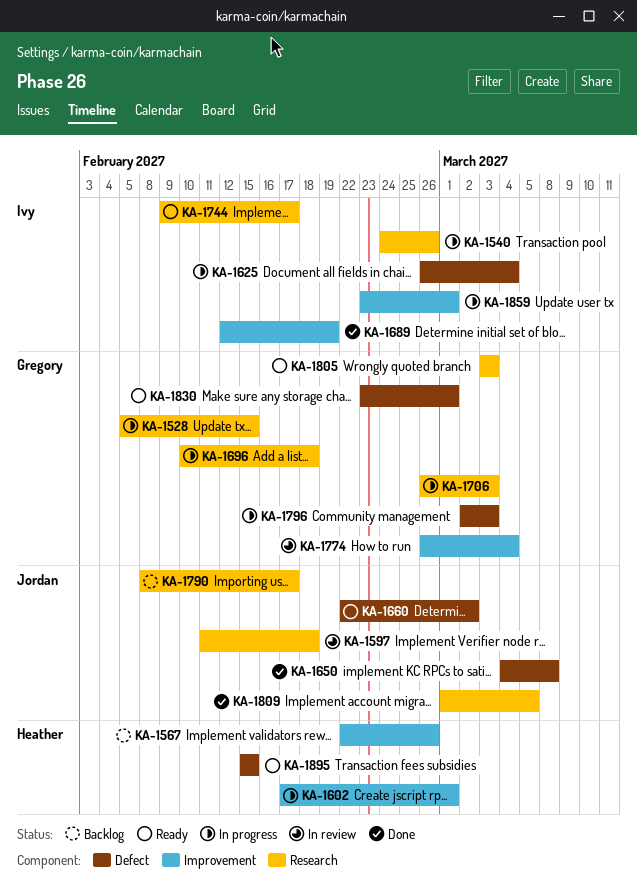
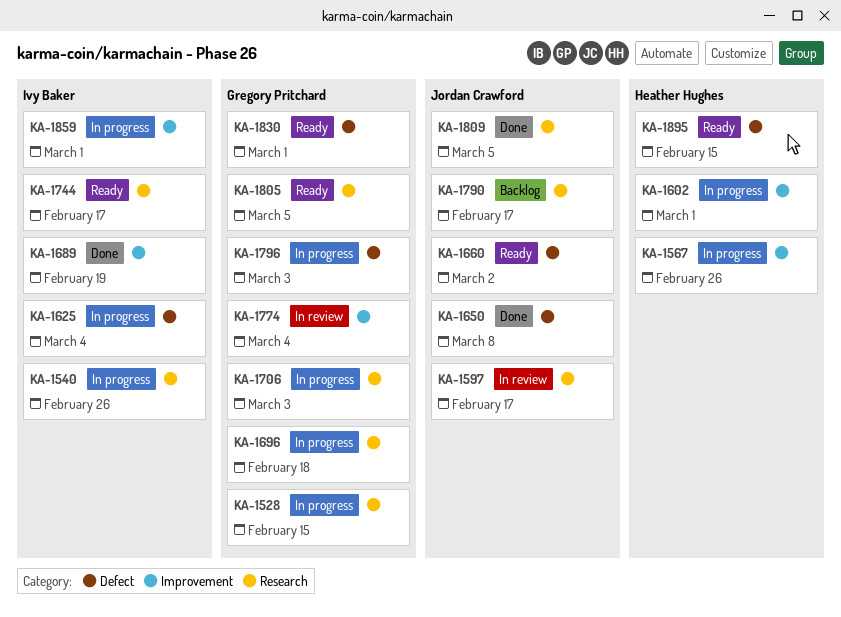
KA-1567, status: Backlog -> In progress
KA-1597, due: Feb 18 -> Feb 17
KA-1805, due: Mar 3 -> Mar 5

